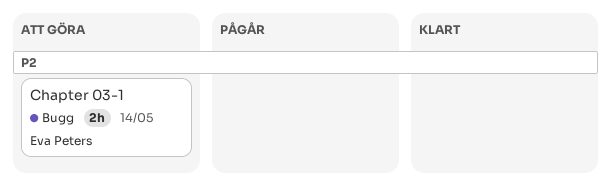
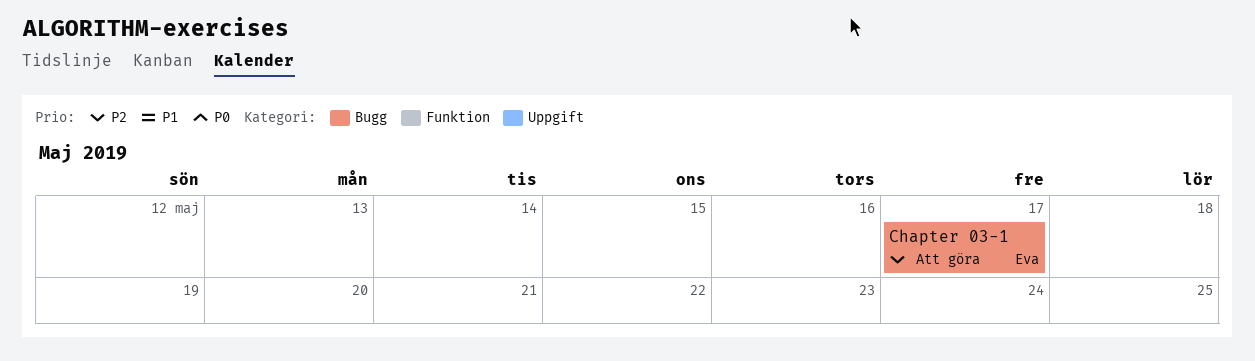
Chapter 03-1, due: May 14 -> May 17

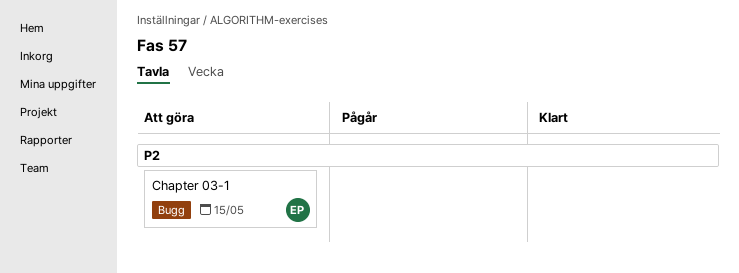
Chapter 03-1, due: May 17 -> May 15

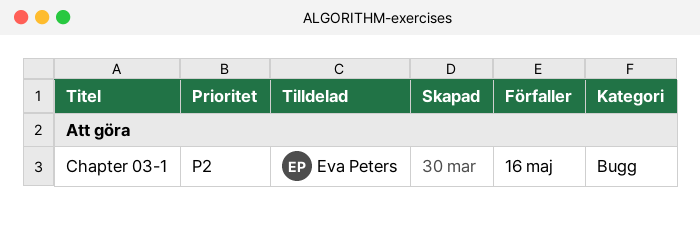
Chapter 03-1, due: May 15 -> May 16

